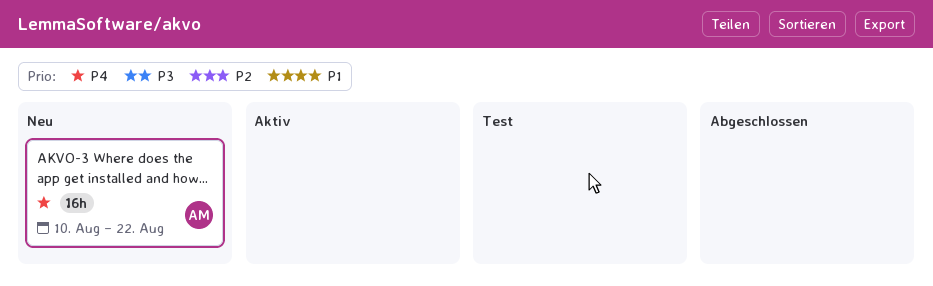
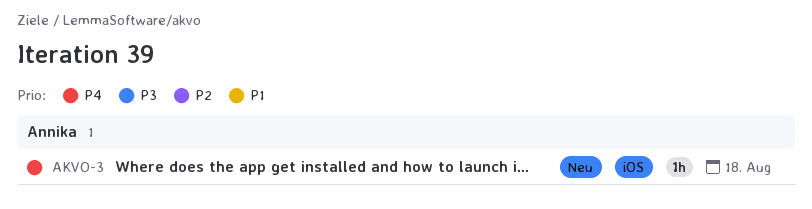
AKVO-3, estimate: 16h -> 1h
AKVO-3, due: Aug 22 -> Aug 18

